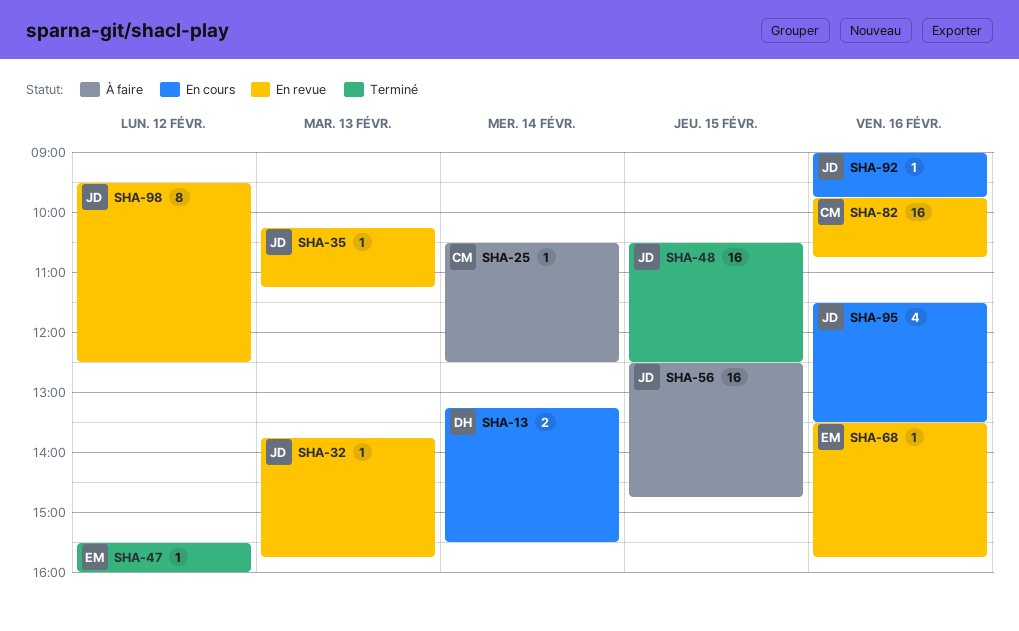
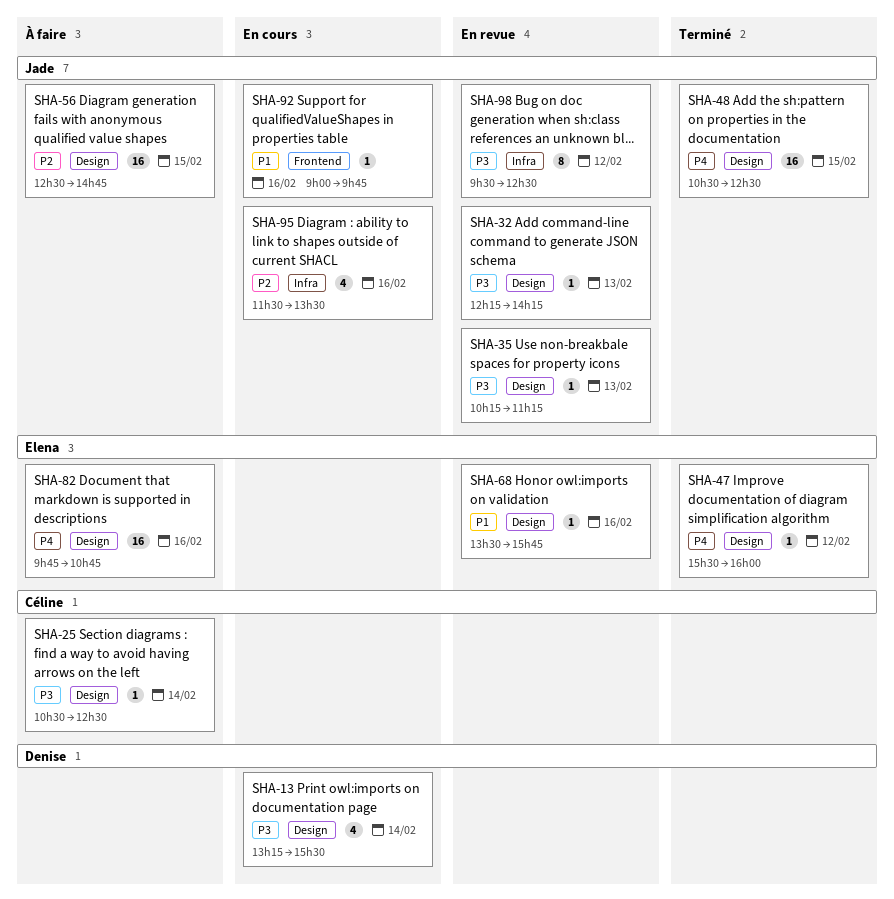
SHA-13, estimate: 2 -> 4
SHA-32, begins: 13:45 -> 12:15
SHA-32, ends: 15:45 -> 14:15
SHA-82, status: En revue -> À faire
SHA-82, owner: Céline -> Elena

